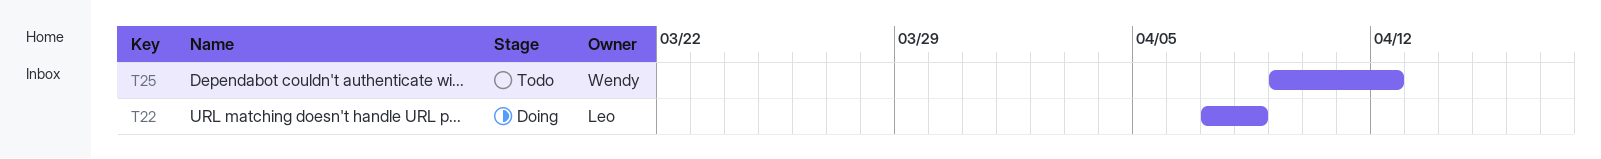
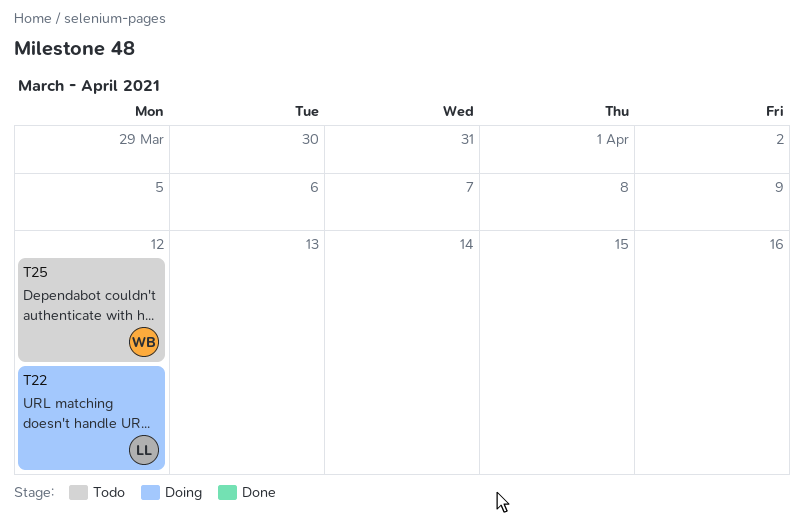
T22, due: Apr 8 -> Apr 12

